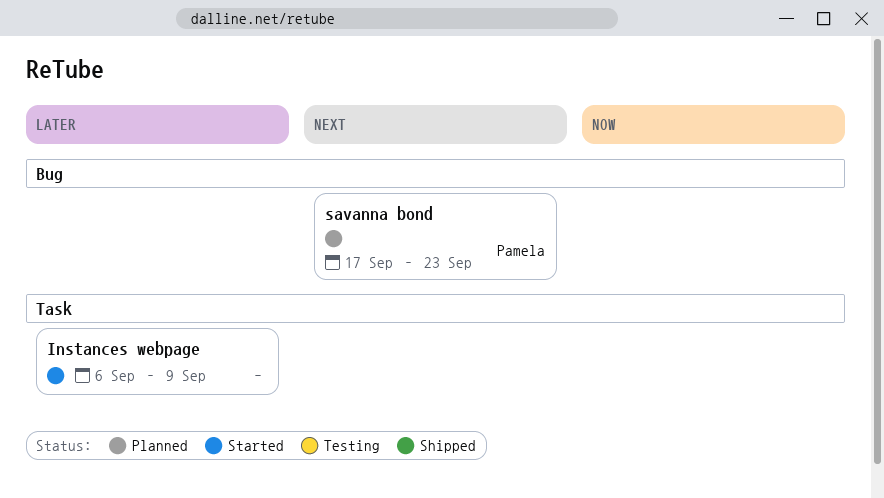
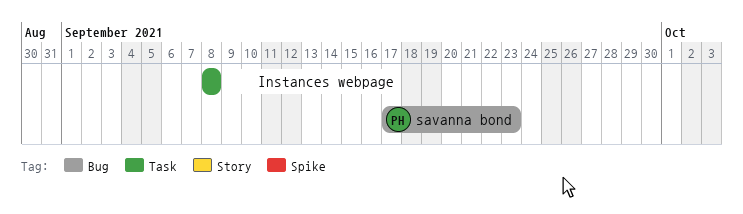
Instances webpage, start: Sep 6 -> Sep 8
Instances webpage, due: Sep 9 -> Sep 8

